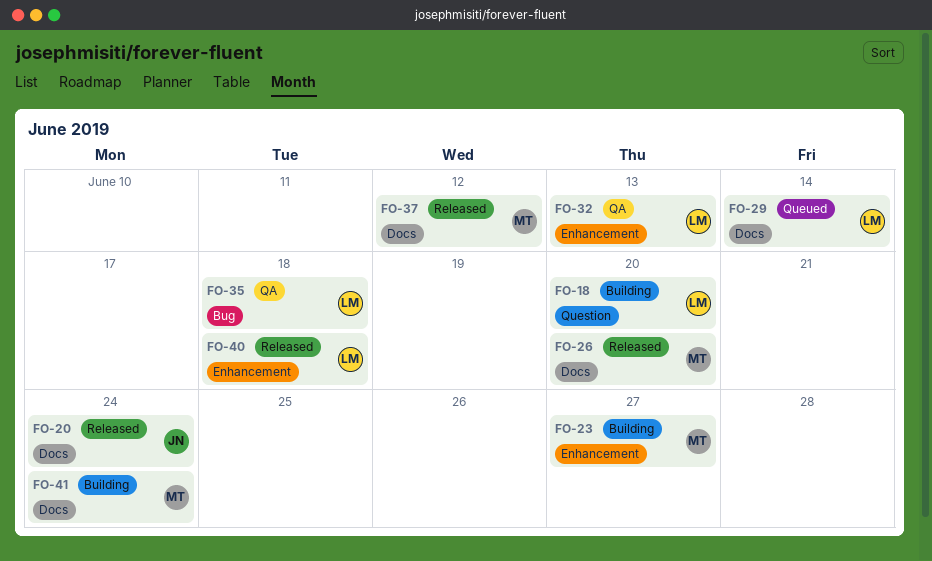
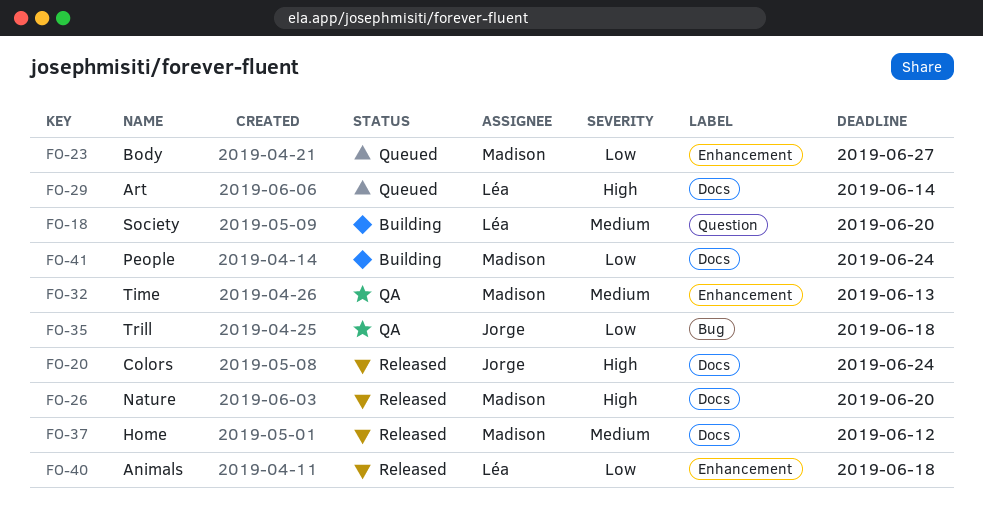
FO-23, status: Building -> Queued
FO-32, owner: Léa -> Madison
FO-35, owner: Léa -> Jorge

